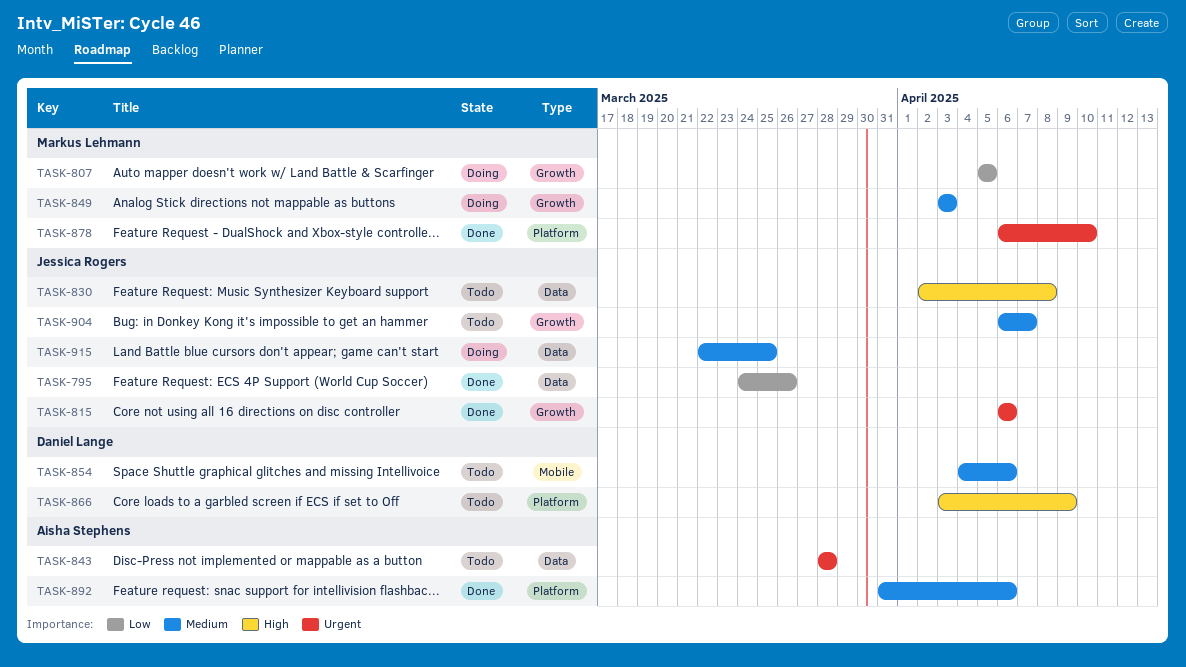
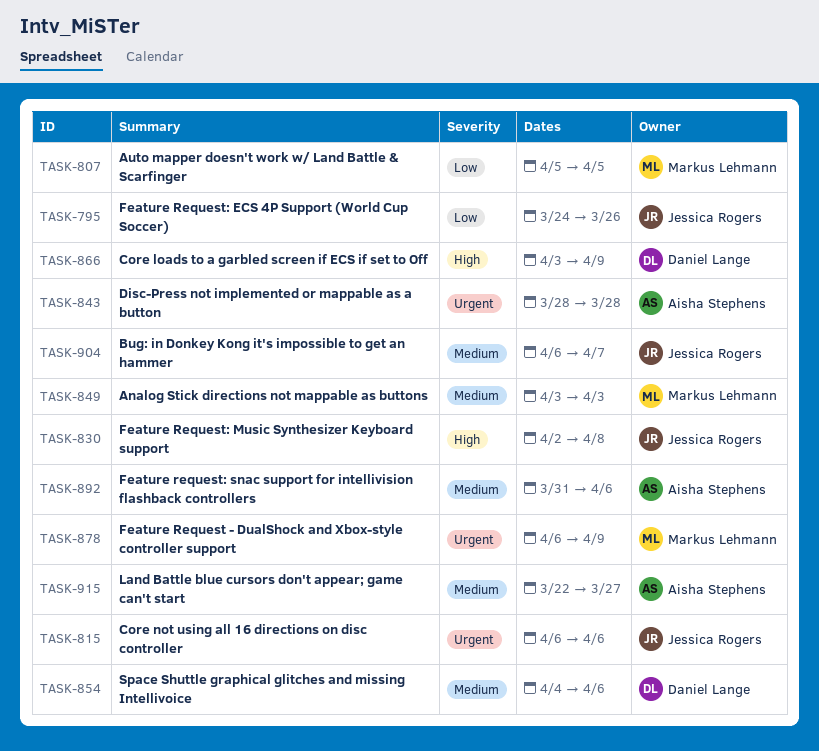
TASK-878, due: Apr 10 -> Apr 9
TASK-915, owner: Jessica Rogers -> Aisha Stephens
TASK-915, due: Mar 25 -> Mar 27

